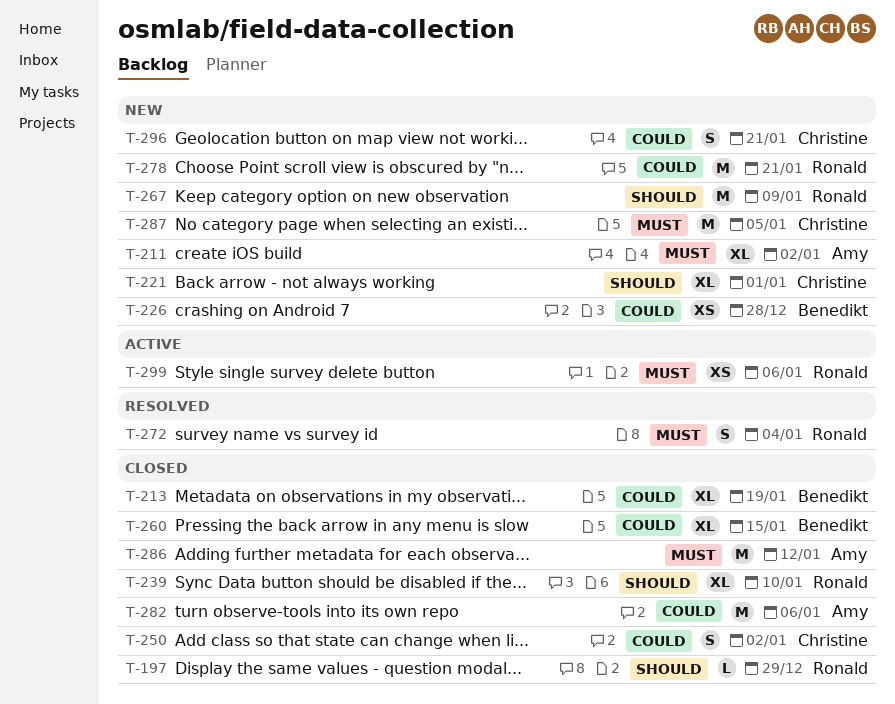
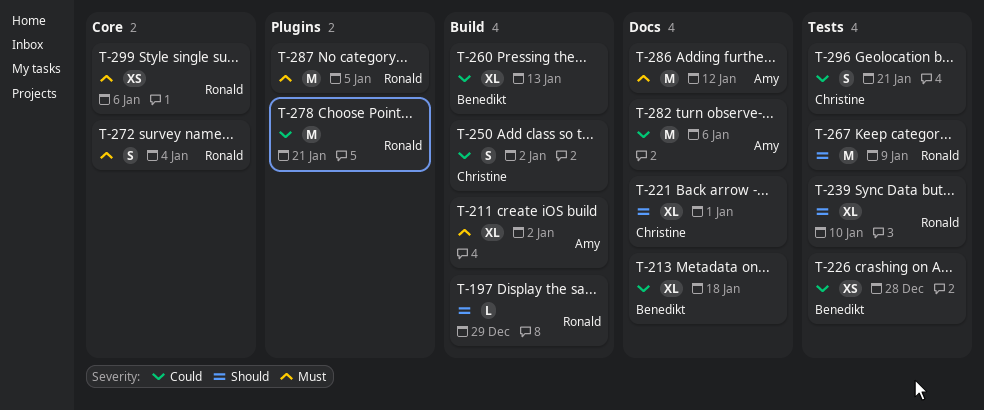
T-213, due: Jan 19 -> Jan 18
T-260, due: Jan 15 -> Jan 13
T-287, owner: Christine -> Ronald

